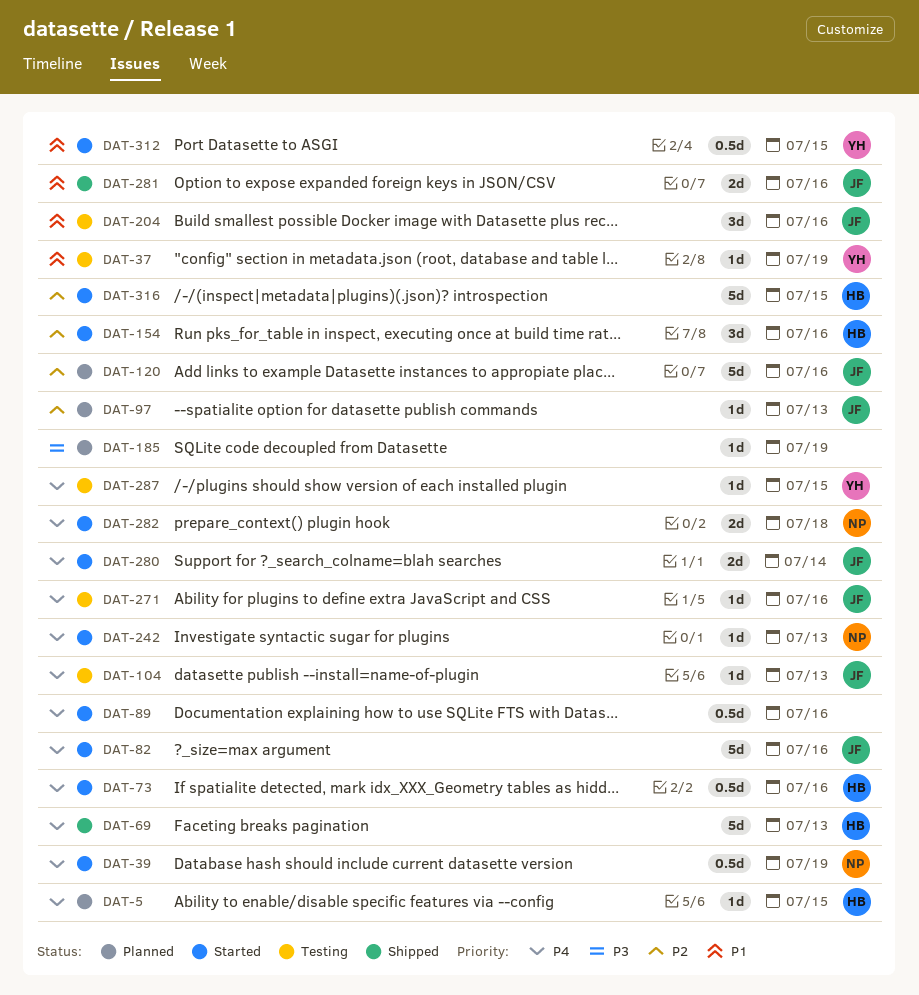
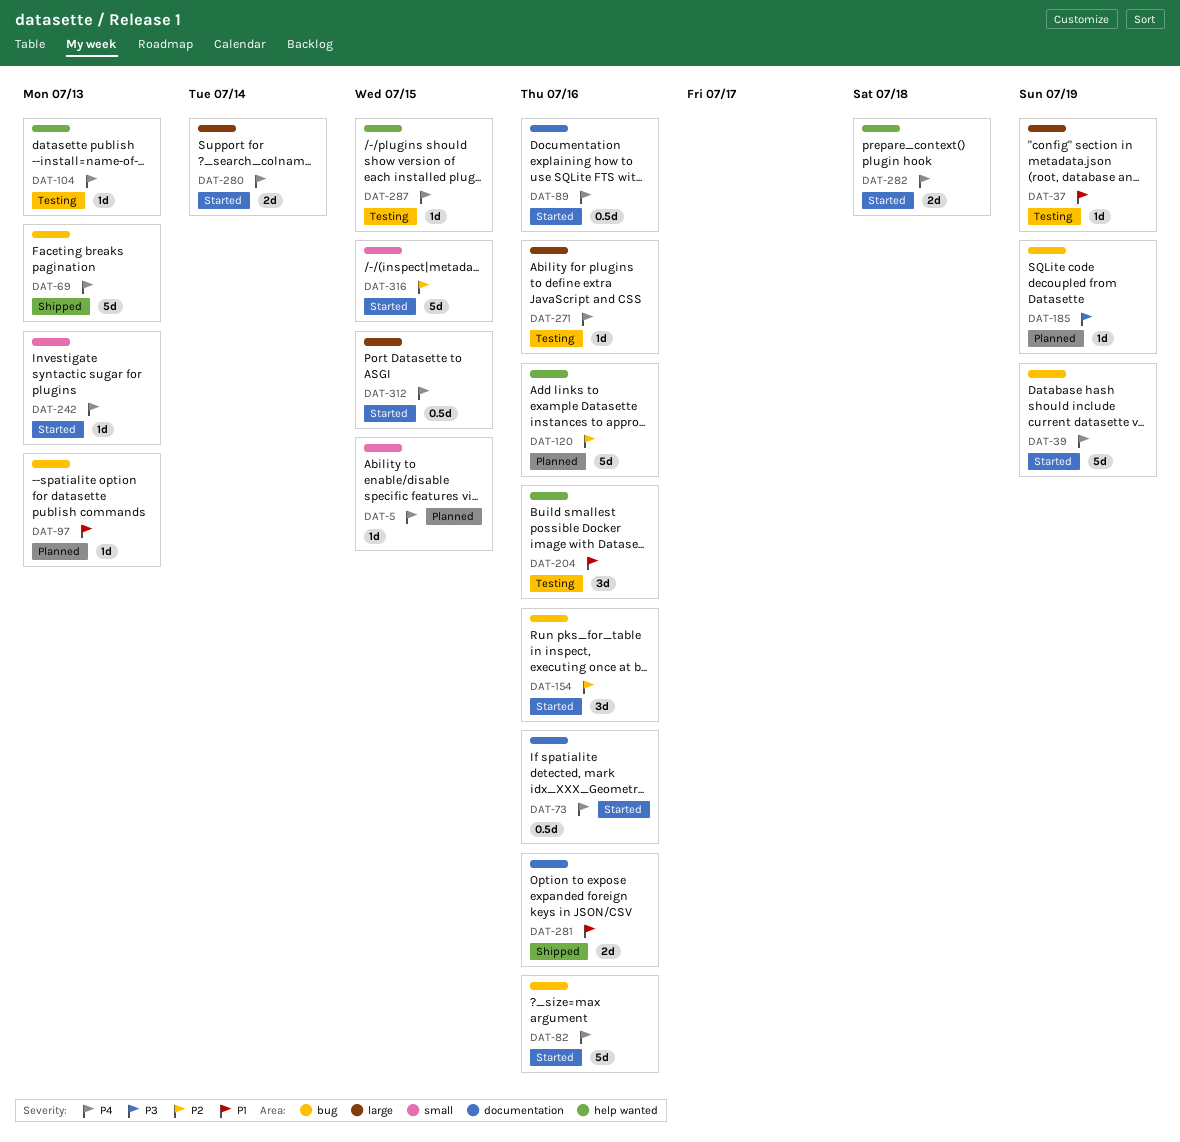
DAT-39, estimate: 0.5d -> 5d
DAT-97, priority: P2 -> P1
DAT-312, priority: P1 -> P4

